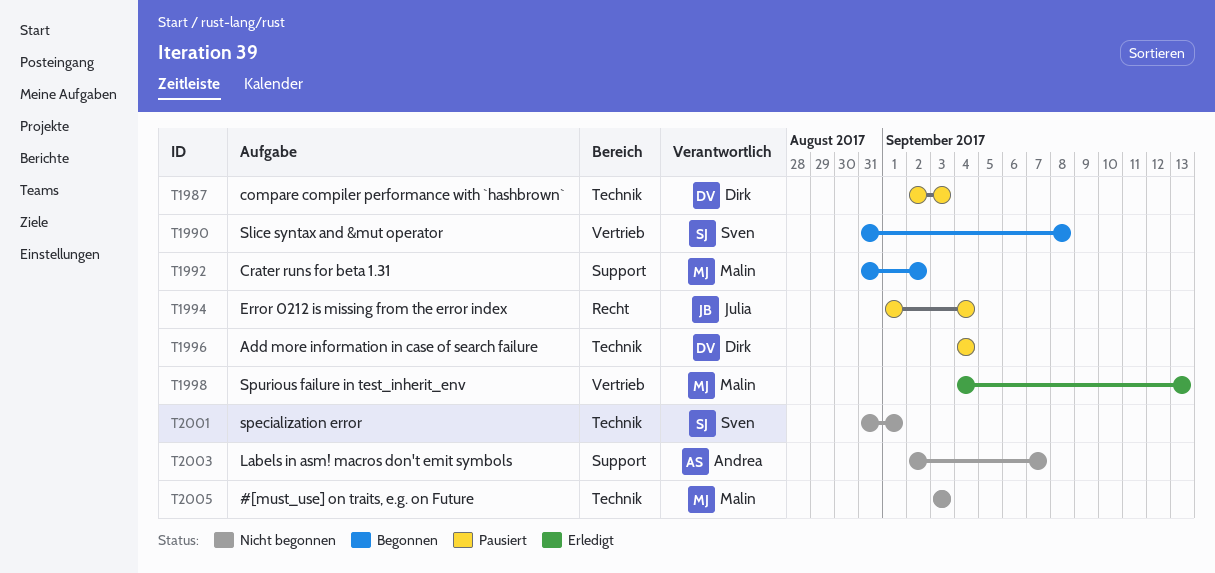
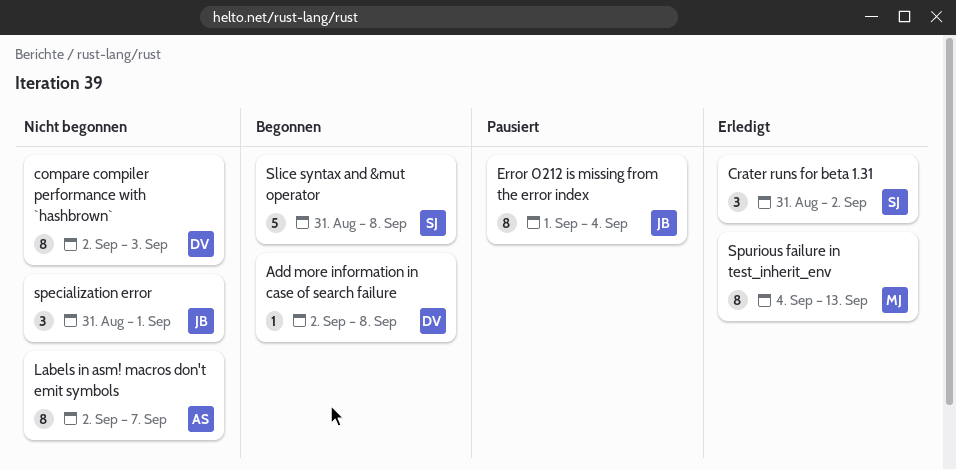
#[must_use] on traits, e.g. on Future: present -> none
Add more information in case of search failure, status: Pausiert -> Begonnen
Add more information in case of search failure, start: Sep 4 -> Sep 2
Add more information in case of search failure, due: Sep 4 -> Sep 8
compare compiler performance with `hashbrown`, status: Pausiert -> Nicht begonnen
Crater runs for beta 1.31, status: Begonnen -> Erledigt
Crater runs for beta 1.31, owner: Malin -> Sven
specialization error, owner: Sven -> Julia

